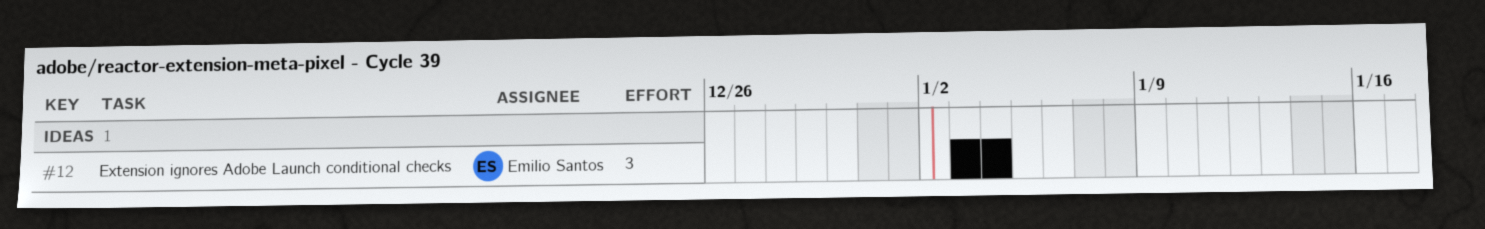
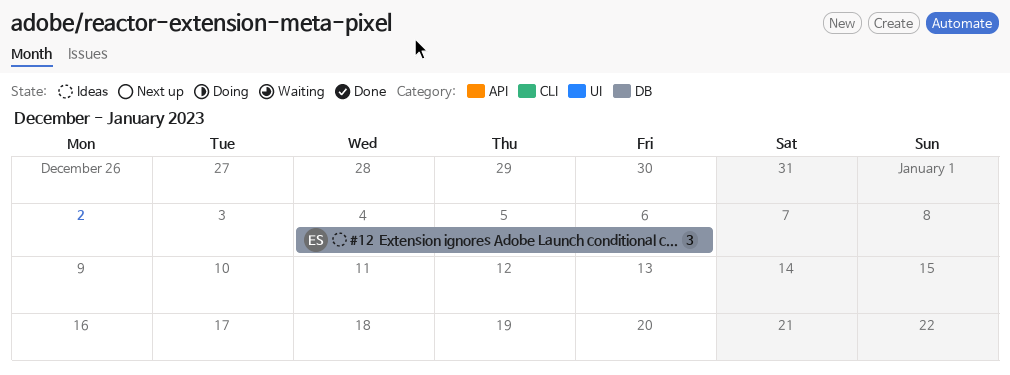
#12, start: Jan 3 -> Jan 4
#12, due: Jan 4 -> Jan 6

